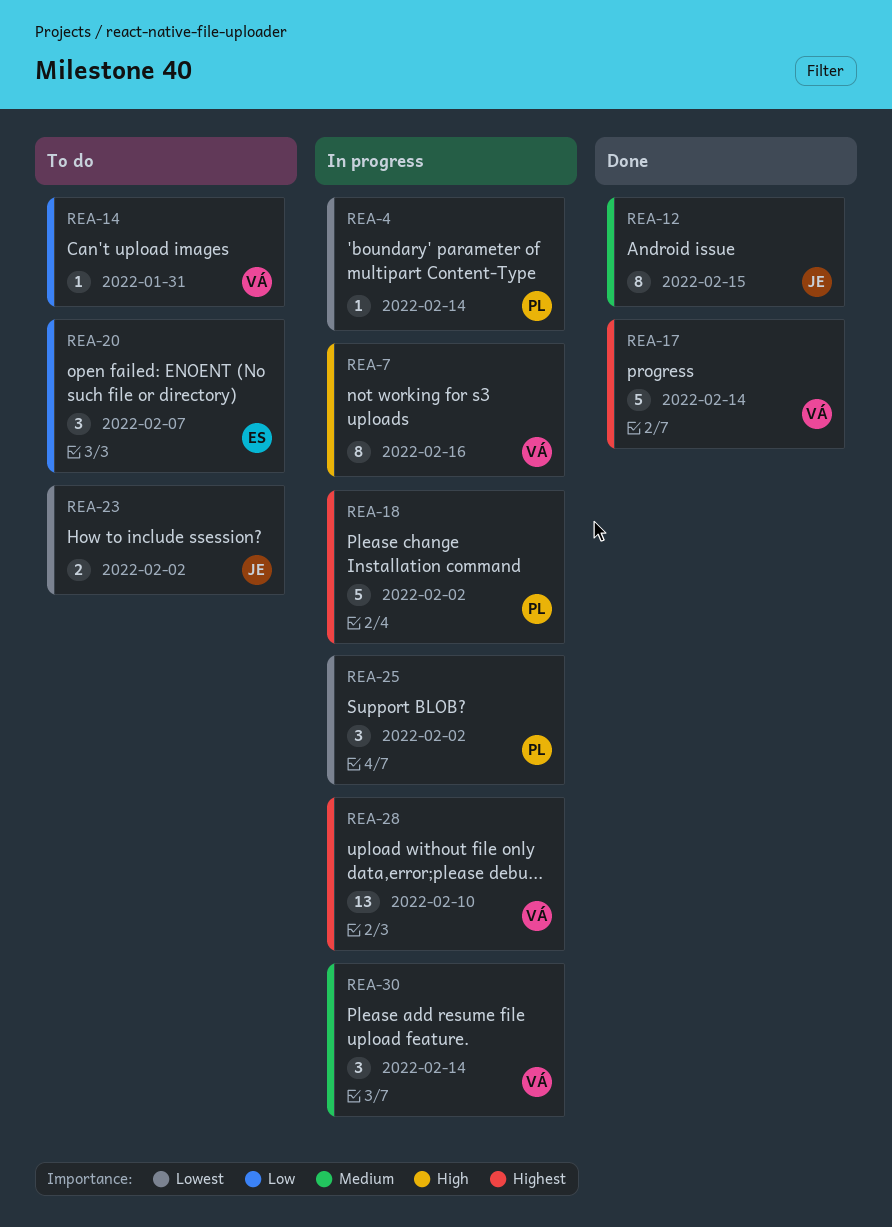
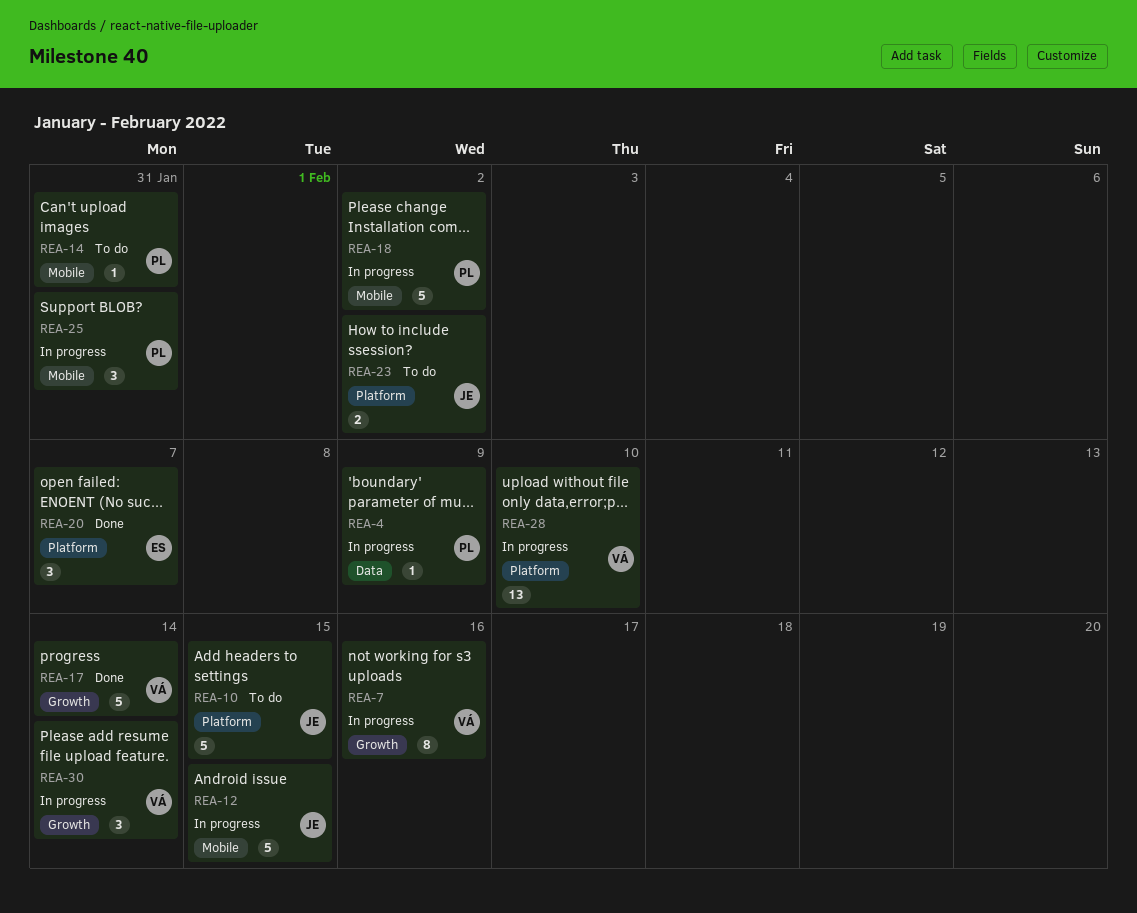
REA-4, due: Feb 14 -> Feb 9
REA-10: none -> present
REA-12, status: Done -> In progress
REA-12, estimate: 8 -> 5
REA-14, owner: VÁ -> PL
REA-20, status: To do -> Done
REA-25, due: Feb 2 -> Jan 31

